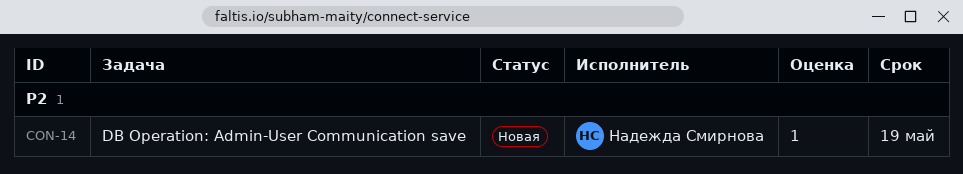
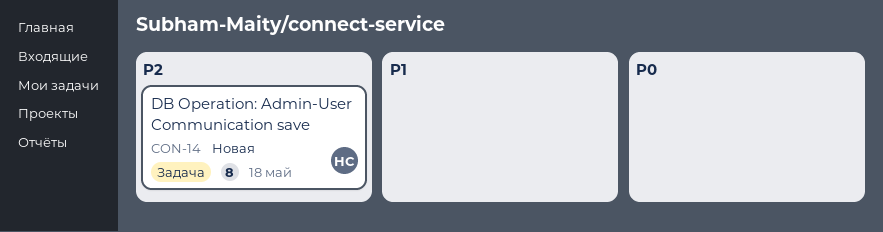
CON-14, estimate: 1 -> 8
CON-14, due: May 19 -> May 18

